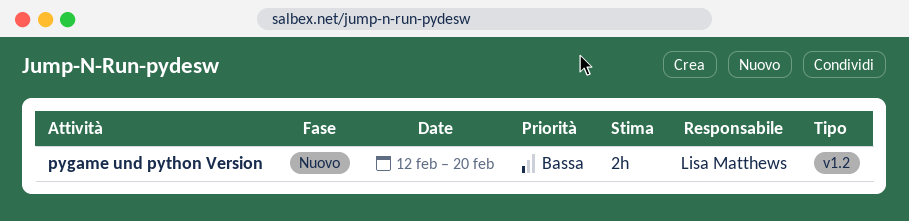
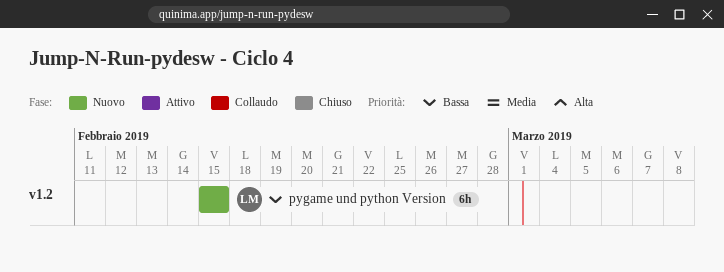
pygame und python Version, estimate: 2h -> 6h
pygame und python Version, start: Feb 12 -> Feb 15
pygame und python Version, due: Feb 20 -> Feb 15

